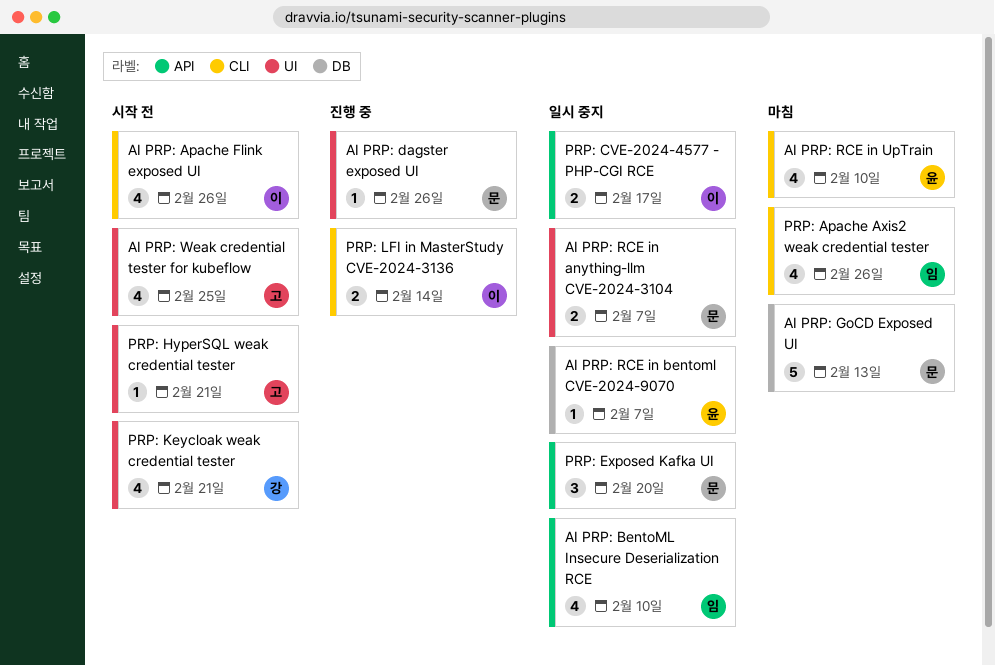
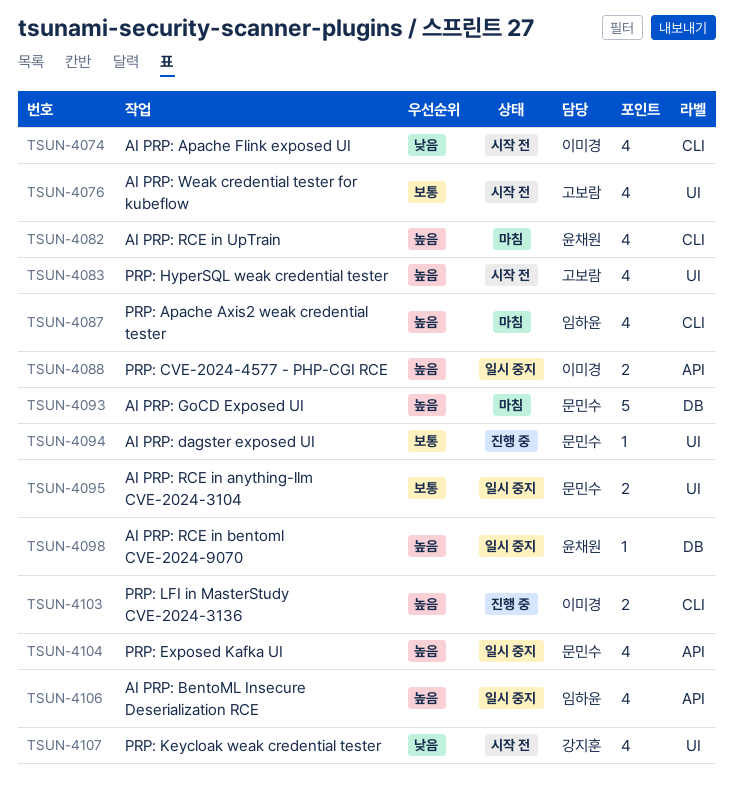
PRP: Exposed Kafka UI, estimate: 3 -> 4
PRP: HyperSQL weak credential tester, estimate: 1 -> 4

